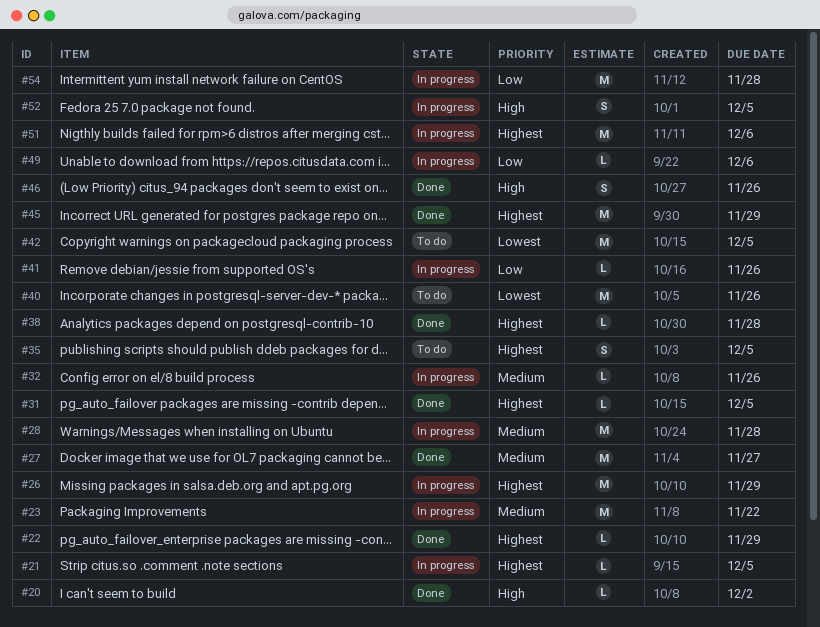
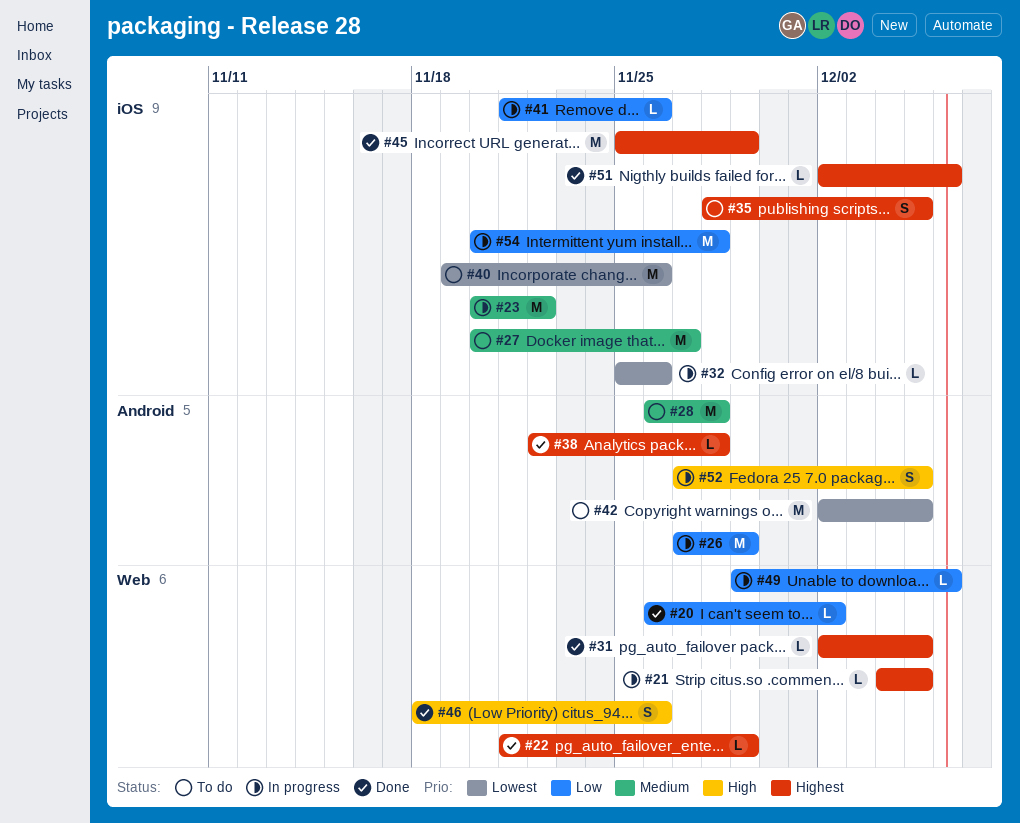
#20, priority: High -> Low
#26, priority: Highest -> Low
#27, status: Done -> To do
#28, status: In progress -> To do
#32, priority: Medium -> Lowest
#51, status: In progress -> Done
#51, estimate: M -> L

